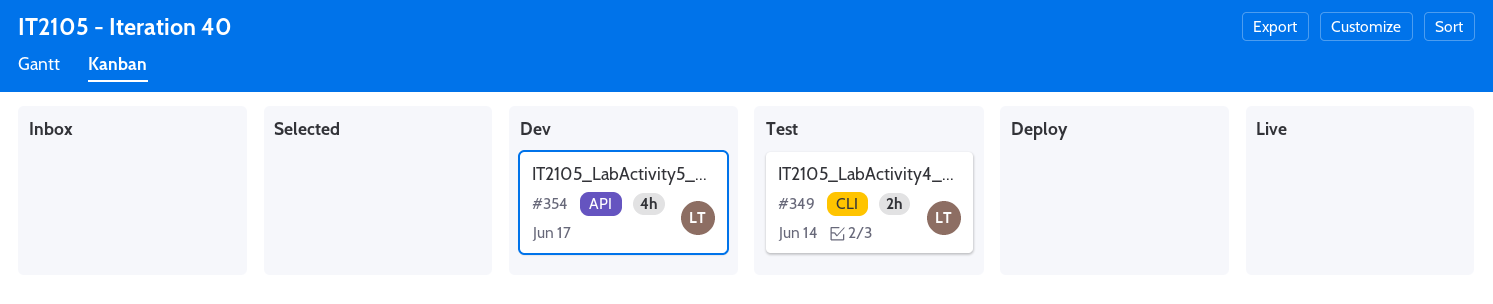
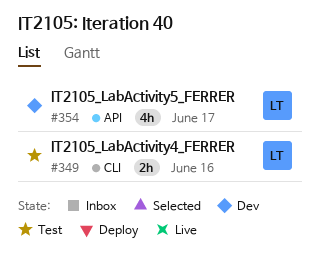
#349, due: Jun 14 -> Jun 16

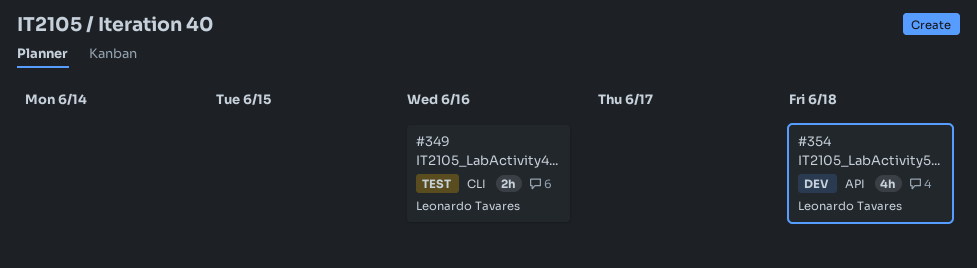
#354, due: Jun 17 -> Jun 18

